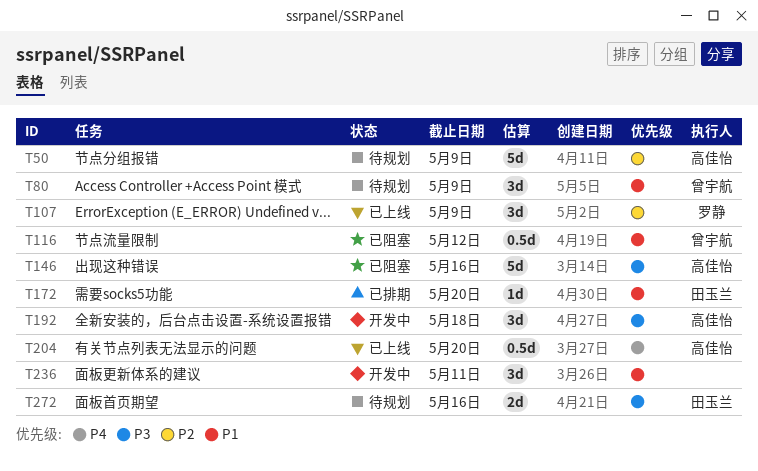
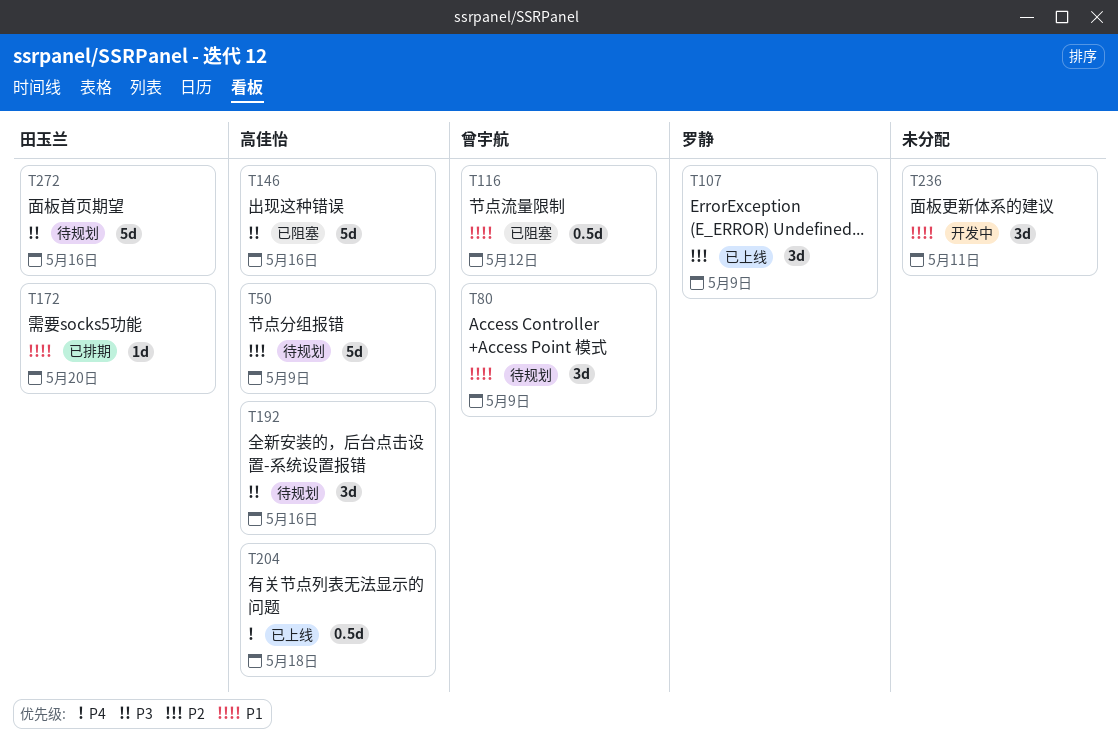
T192, status: 开发中 -> 待规划
T192, due: May 18 -> May 16
T204, due: May 20 -> May 18
T272, estimate: 2d -> 5d

